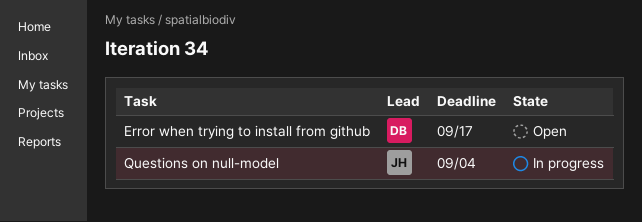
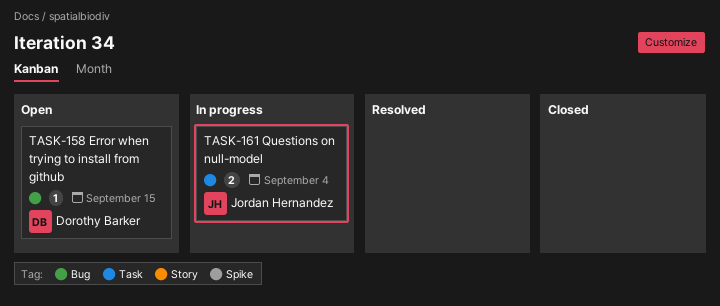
Error when trying to install from github, due: Sep 17 -> Sep 15

